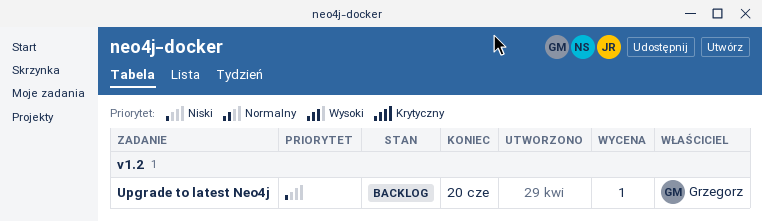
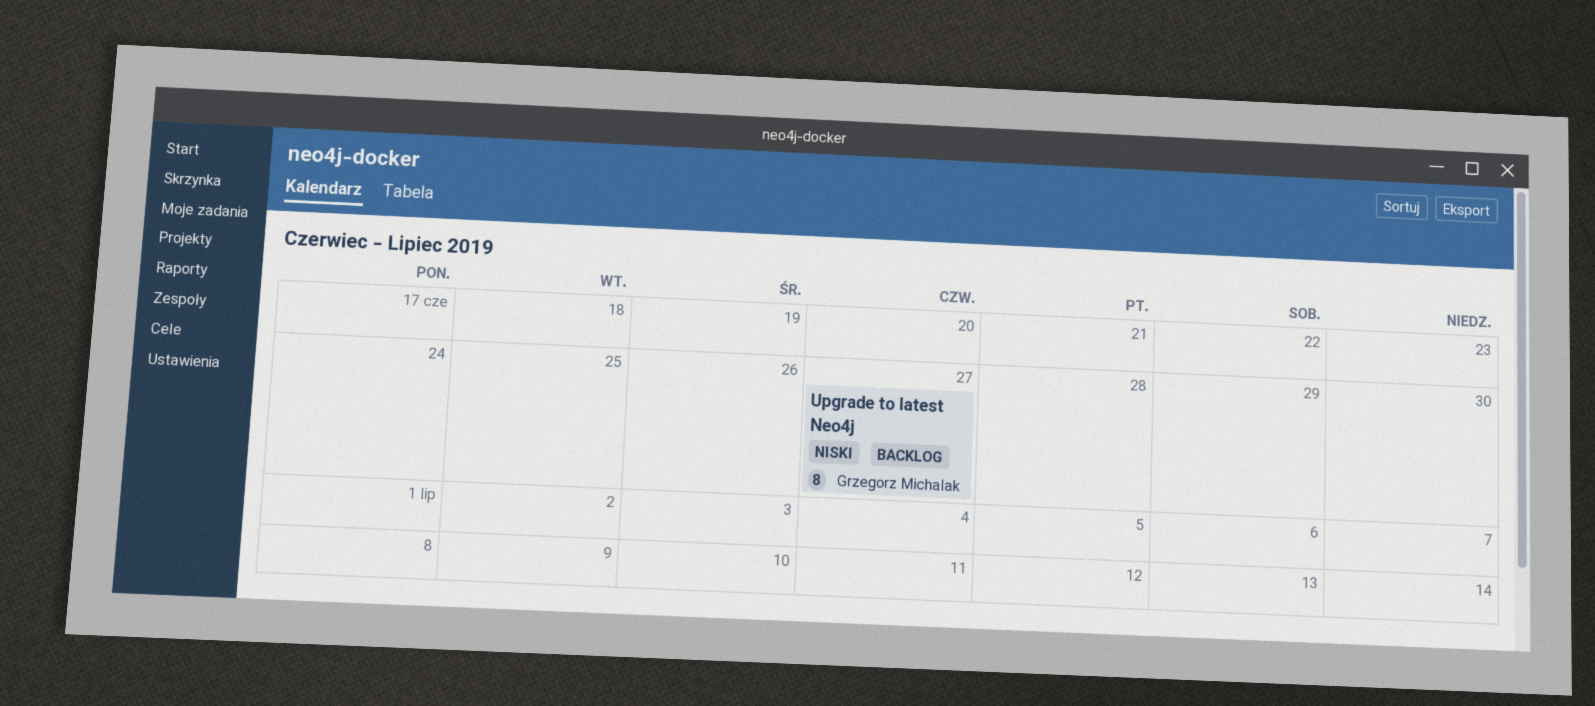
Upgrade to latest Neo4j, estimate: 1 -> 8
Upgrade to latest Neo4j, due: Jun 20 -> Jun 27

